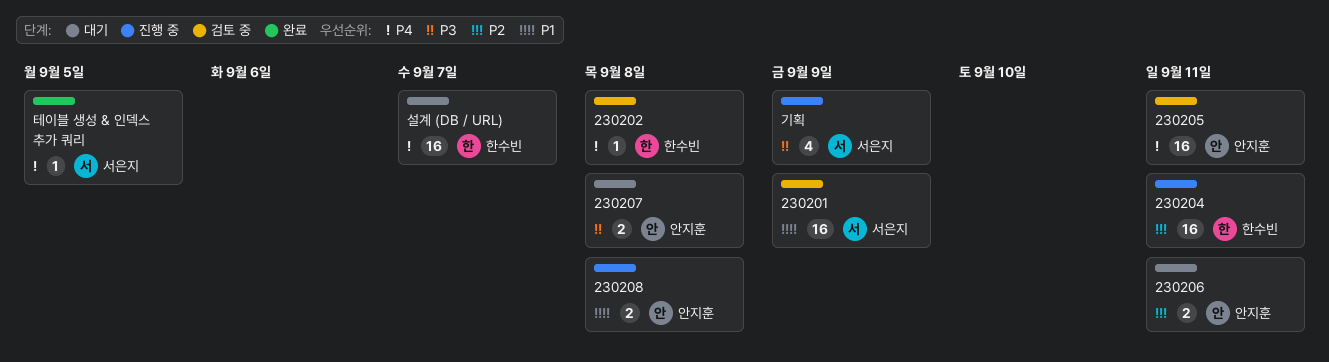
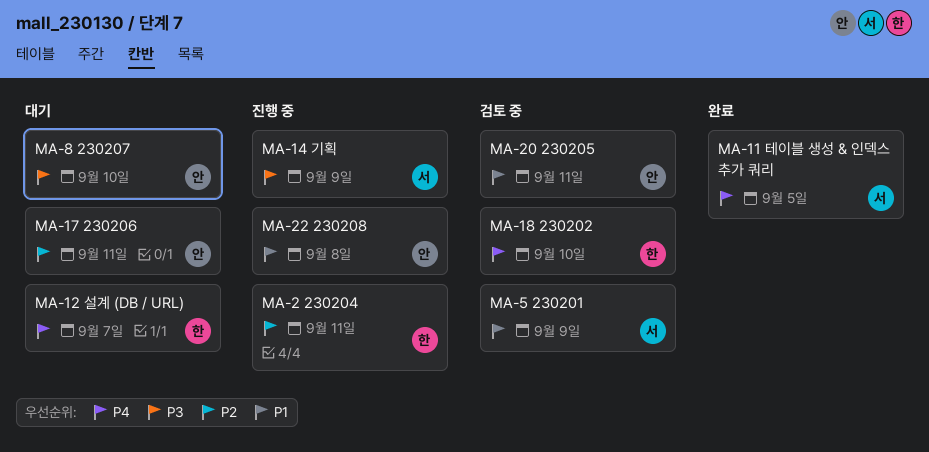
230202, due: Sep 8 -> Sep 10
230205, priority: P4 -> P1
230207, due: Sep 8 -> Sep 10

